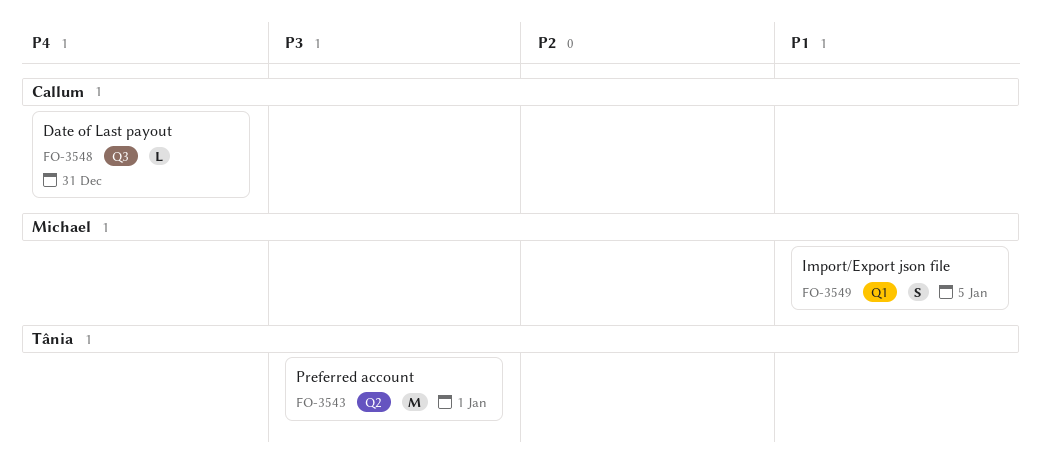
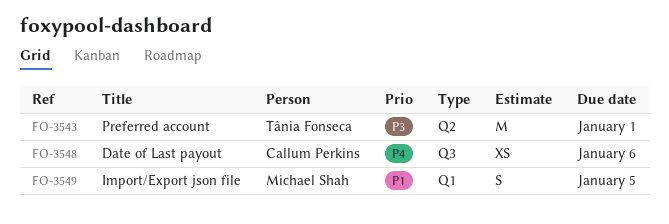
FO-3548, estimate: L -> XS
FO-3548, due: Dec 31 -> Jan 6

